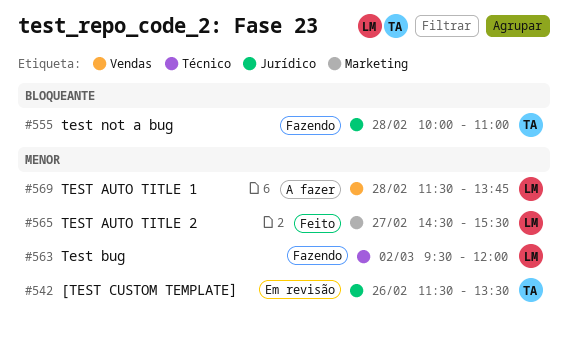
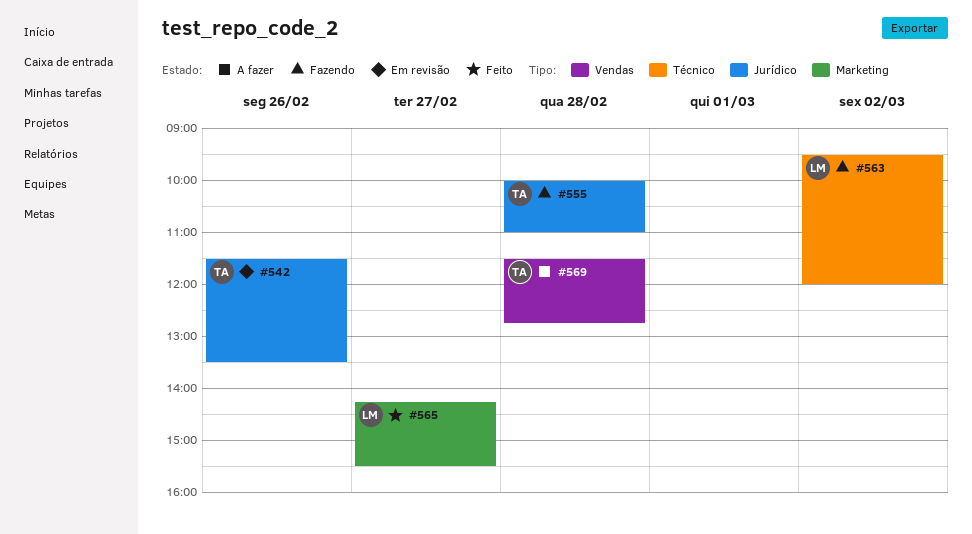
#565, begins: 14:30 -> 14:15
#569, owner: LM -> TA
#569, ends: 13:45 -> 12:45

